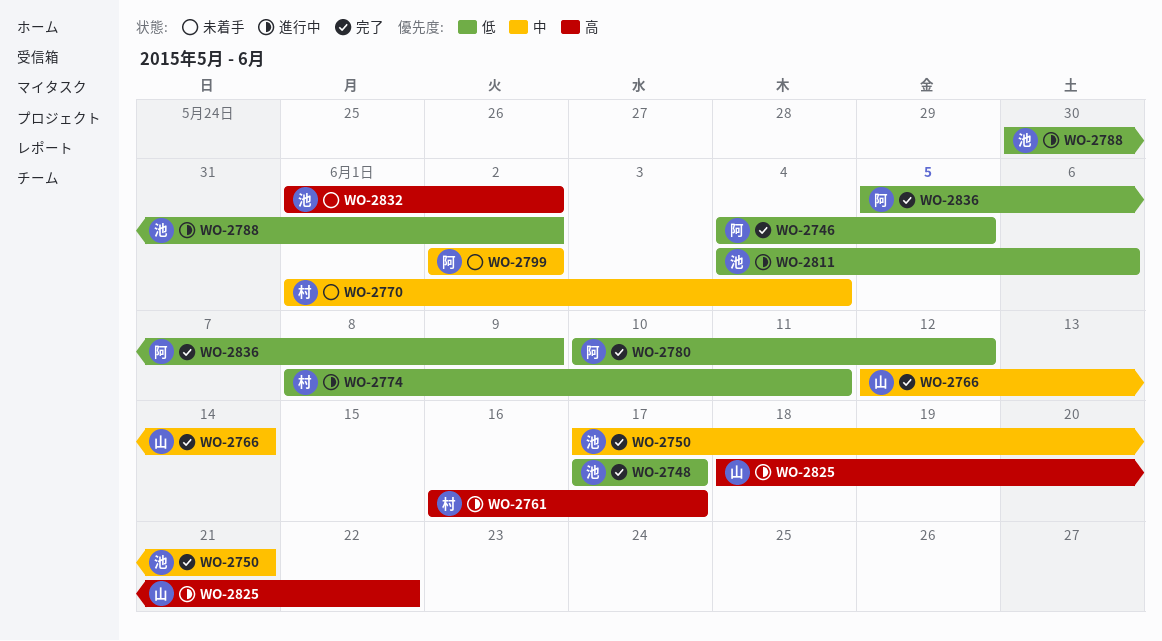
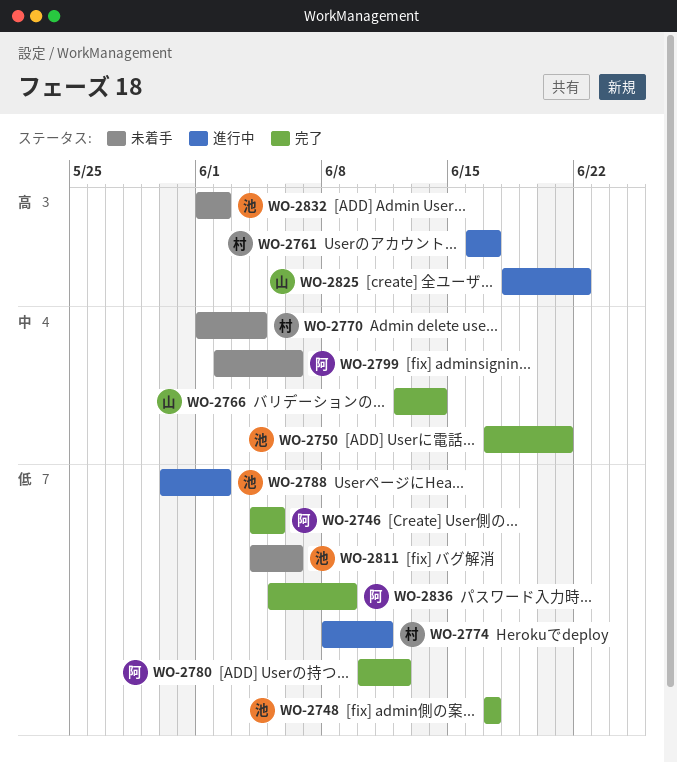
WO-2799, due: Jun 2 -> Jun 6
WO-2811, status: 進行中 -> 未着手

